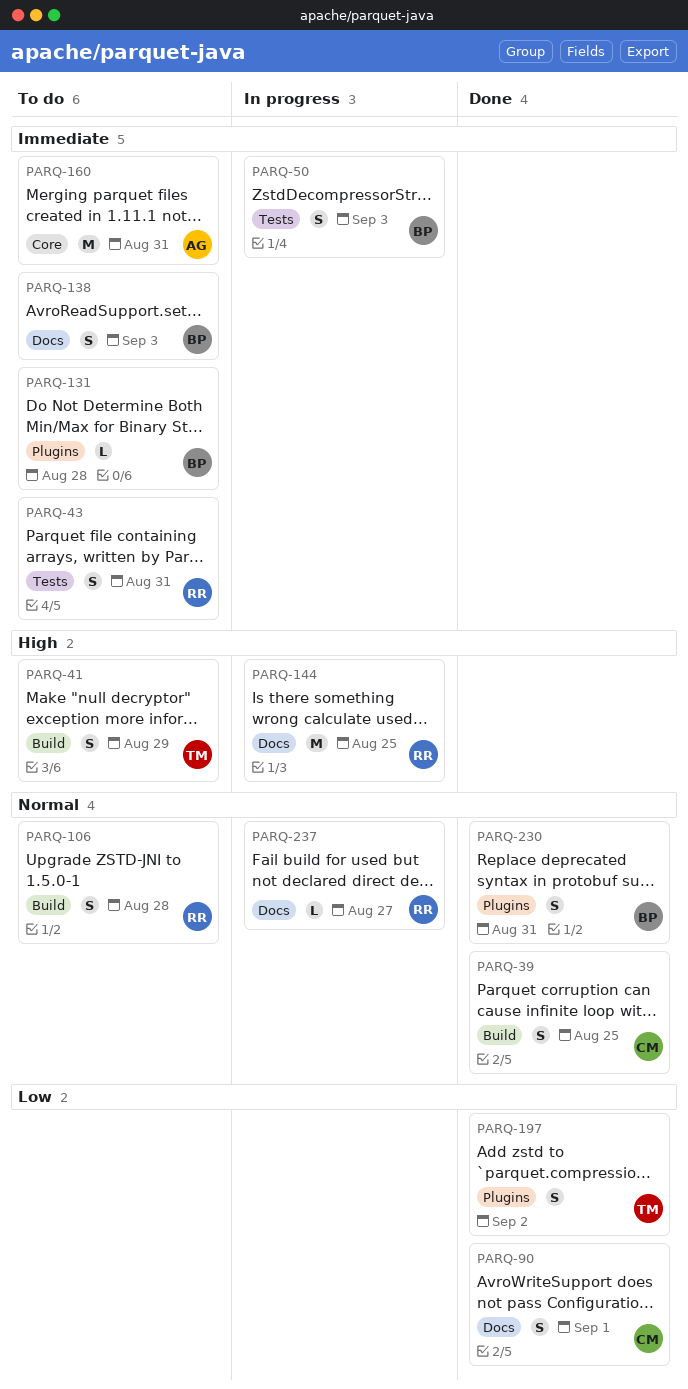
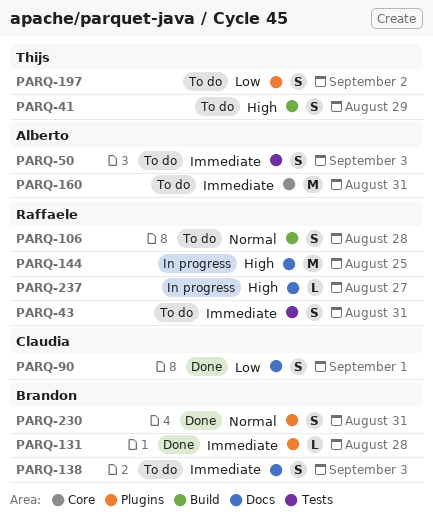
PARQ-39: present -> none
PARQ-50, status: In progress -> To do
PARQ-50, owner: Brandon -> Alberto
PARQ-131, status: To do -> Done
PARQ-197, status: Done -> To do
PARQ-237, priority: Normal -> High

